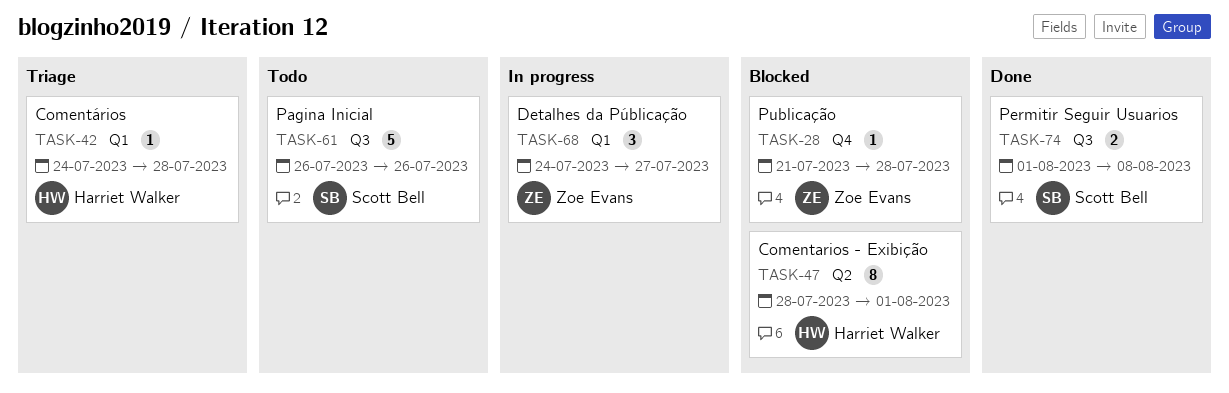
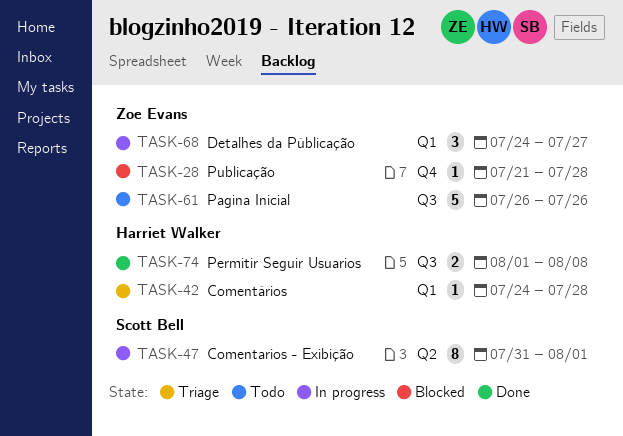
TASK-47, status: Blocked -> In progress
TASK-47, owner: Harriet Walker -> Scott Bell
TASK-47, start: Jul 28 -> Jul 31
TASK-61, owner: Scott Bell -> Zoe Evans
TASK-74, owner: Scott Bell -> Harriet Walker

